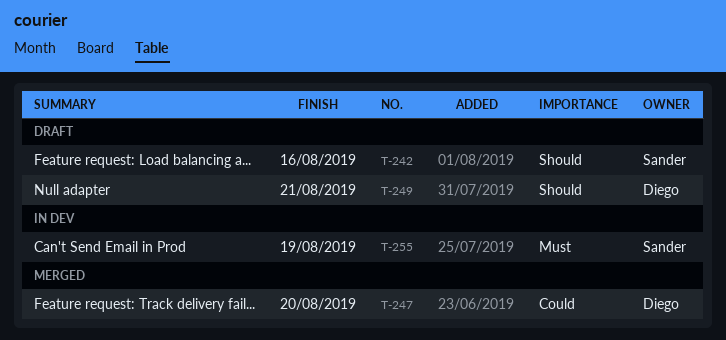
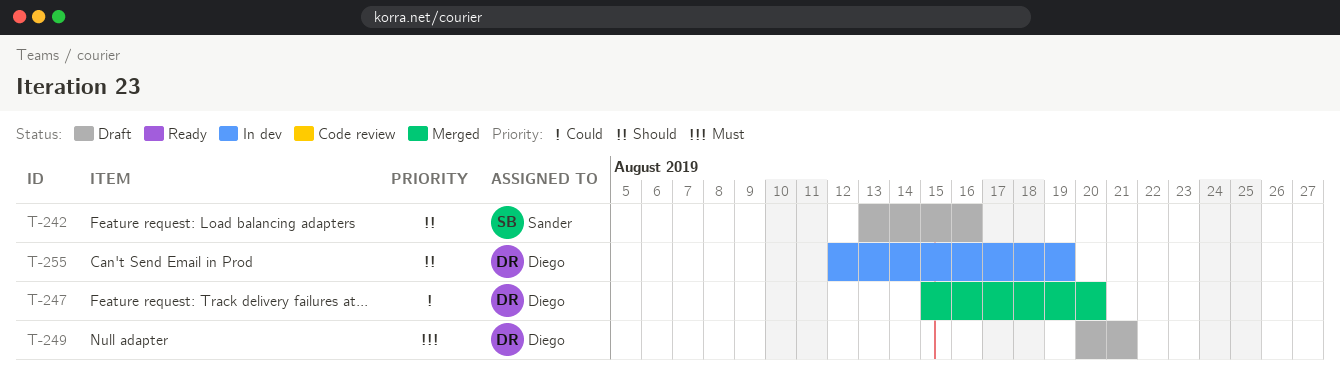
T-249, priority: Should -> Must
T-255, owner: Sander -> Diego
T-255, priority: Must -> Should

